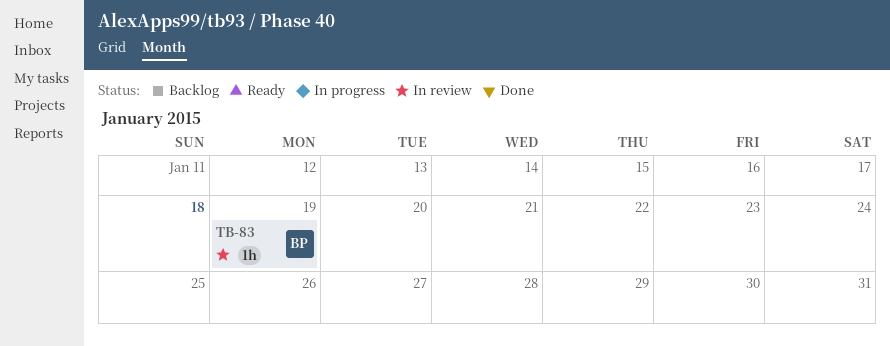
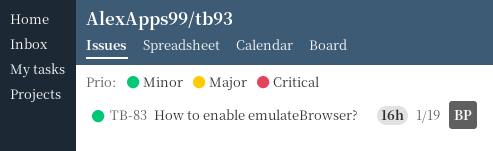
TB-83, estimate: 1h -> 16h

